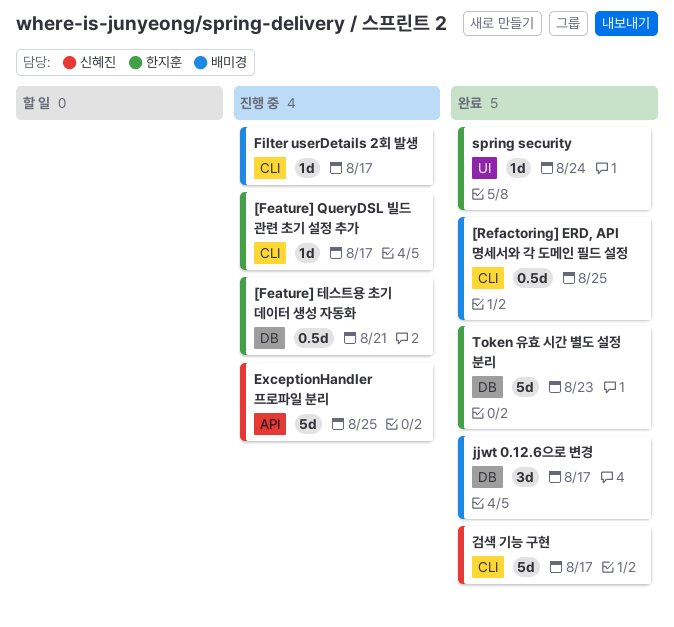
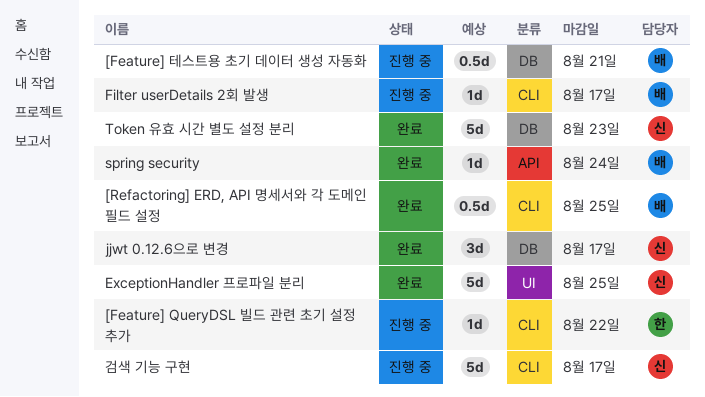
[Feature] QueryDSL 빌드 관련 초기 설정 추가, due: Aug 17 -> Aug 22
[Feature] 테스트용 초기 데이터 생성 자동화, owner: 한지훈 -> 배미경
ExceptionHandler 프로파일 분리, status: 진행 중 -> 완료
ExceptionHandler 프로파일 분리, label: API -> UI
jjwt 0.12.6으로 변경, owner: 배미경 -> 신혜진
spring security, owner: 한지훈 -> 배미경
spring security, label: UI -> API
Token 유효 시간 별도 설정 분리, owner: 한지훈 -> 신혜진
검색 기능 구현, status: 완료 -> 진행 중

